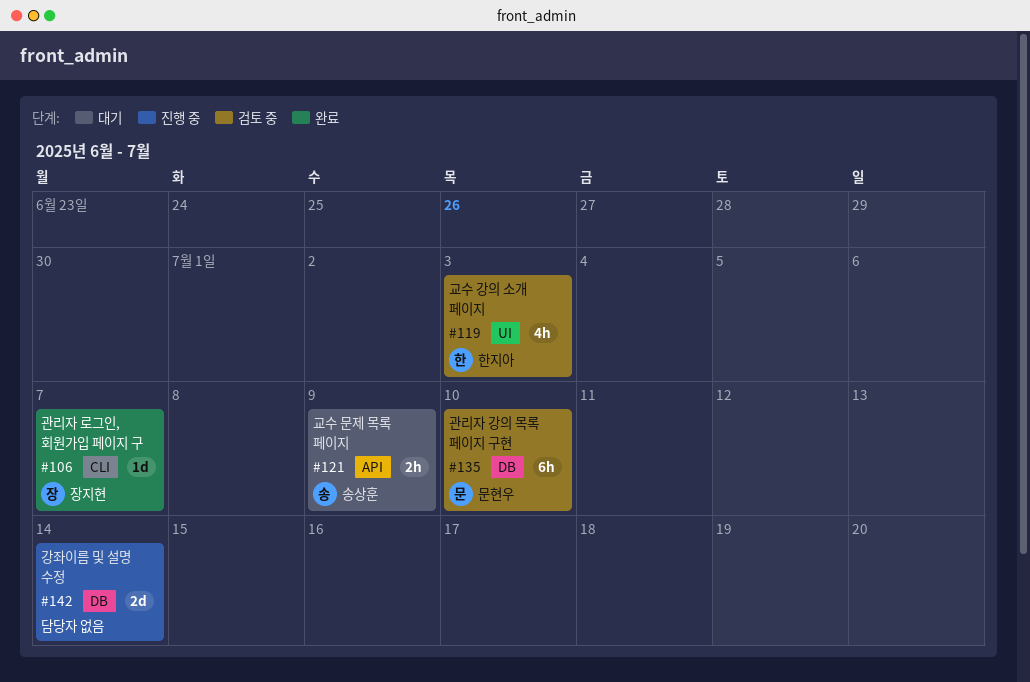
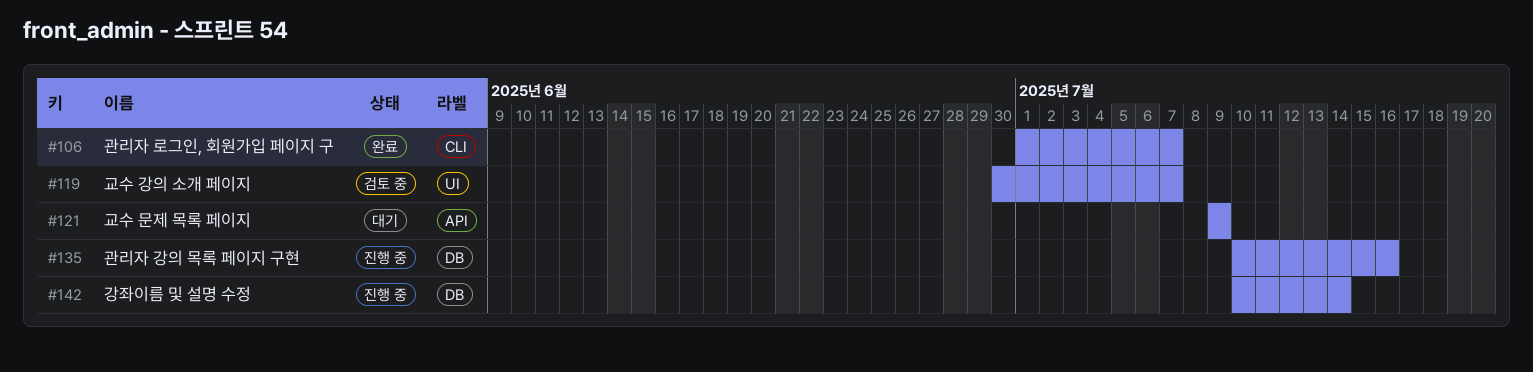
#119, due: Jul 3 -> Jul 7
#135, status: 검토 중 -> 진행 중
#135, due: Jul 10 -> Jul 16

